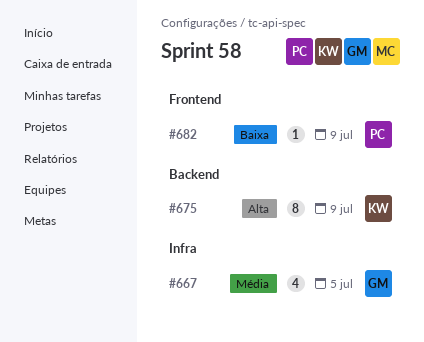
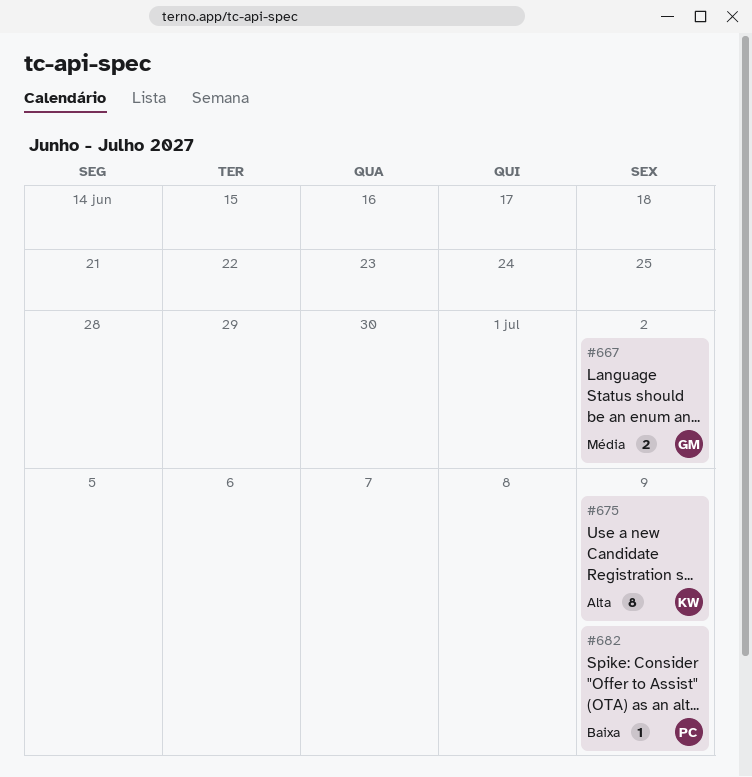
#667, estimate: 4 -> 2
#667, due: Jul 5 -> Jul 2

